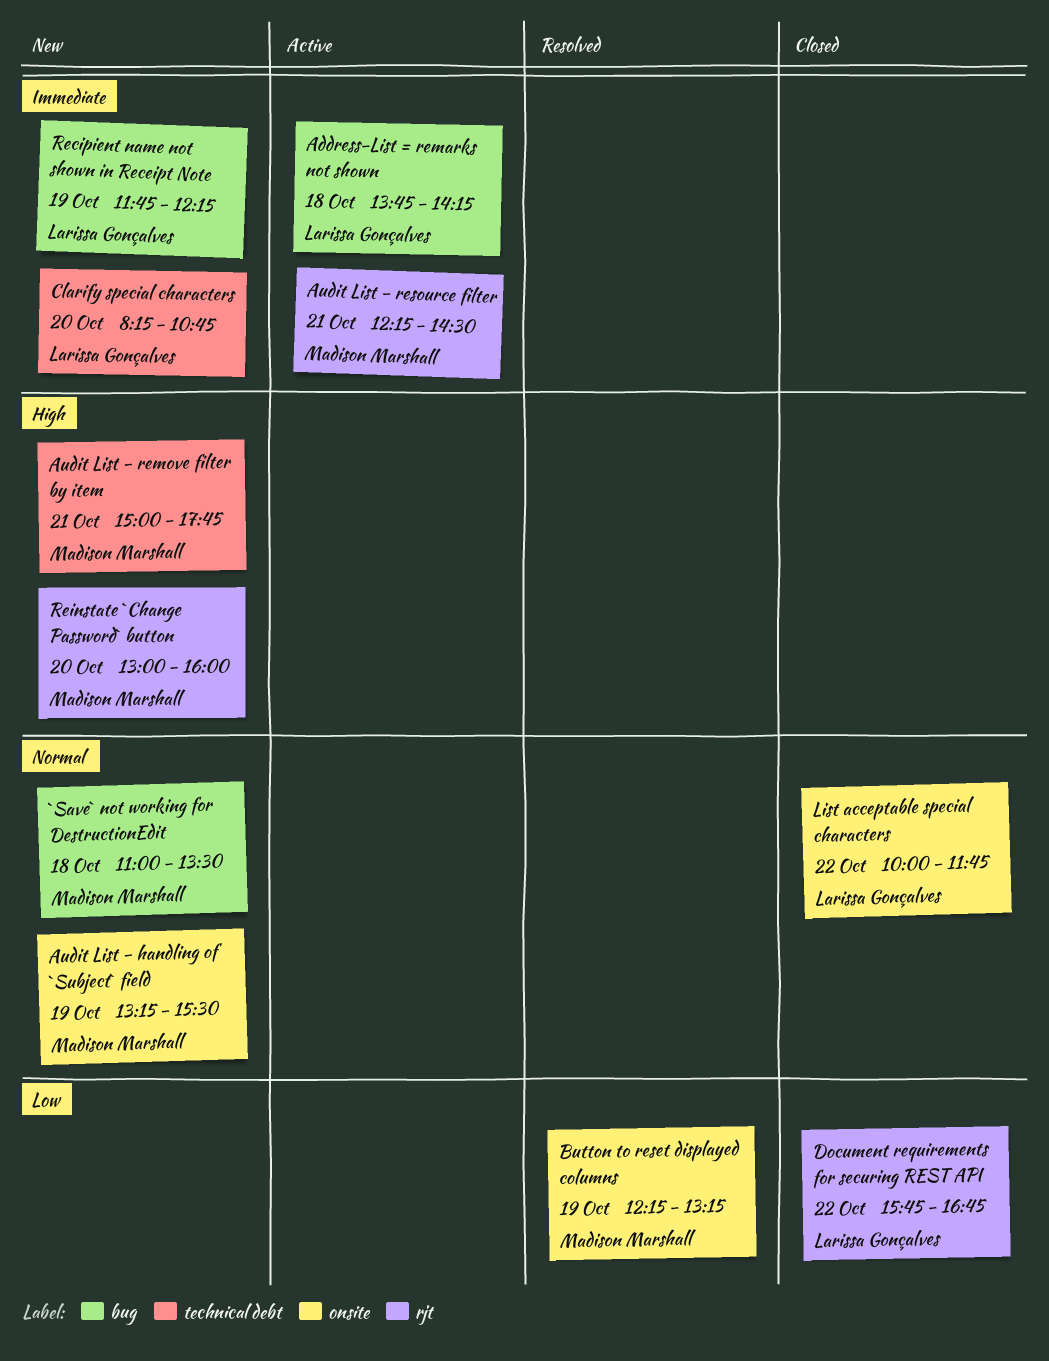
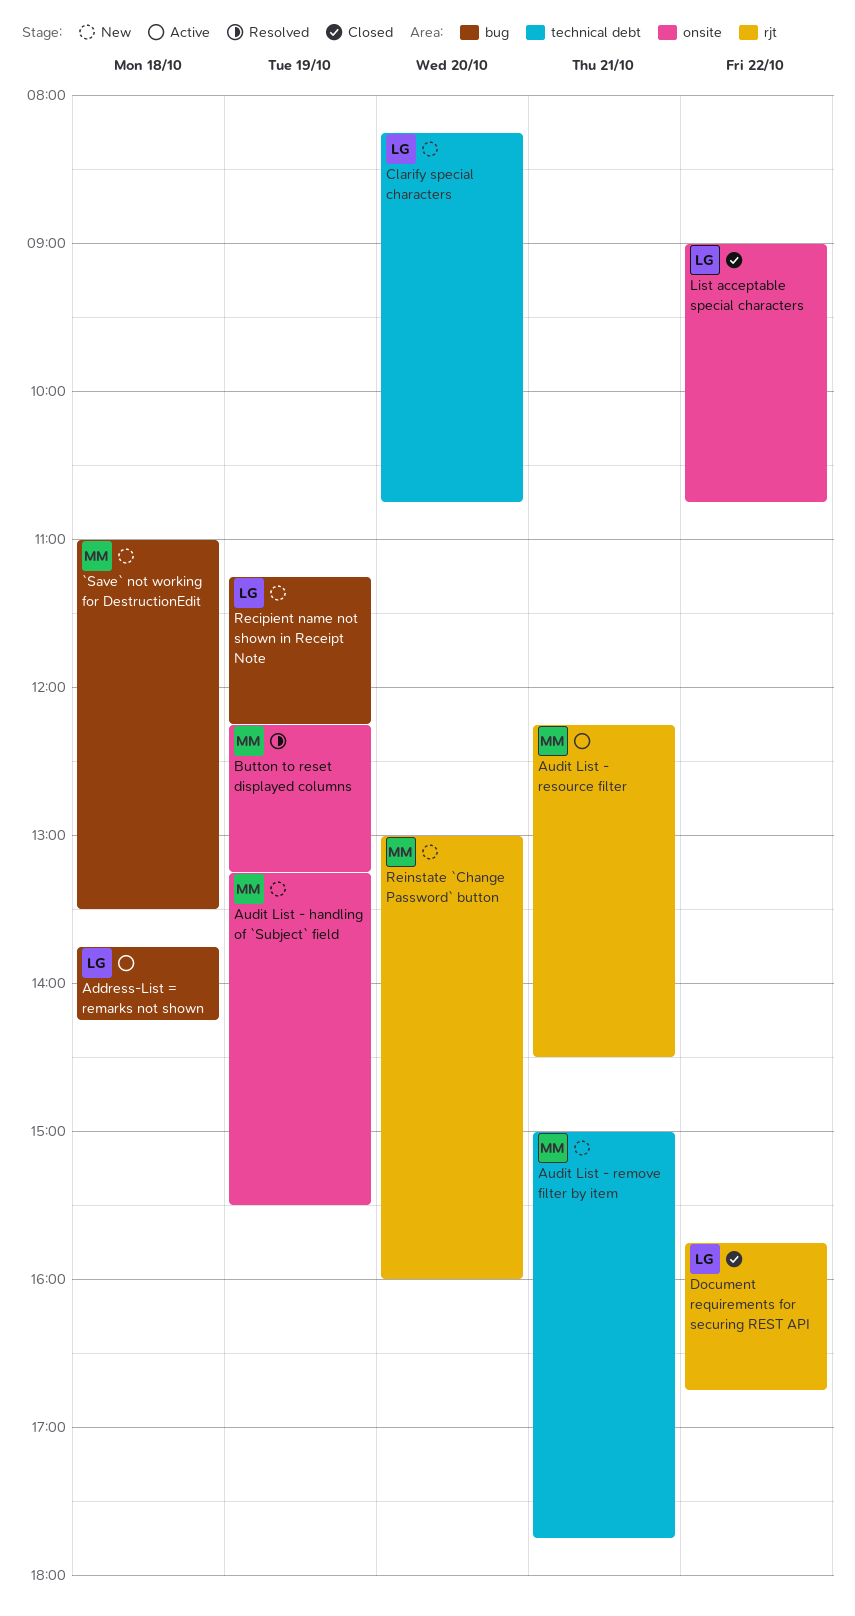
List acceptable special characters, begins: 10:00 -> 09:00
List acceptable special characters, ends: 11:45 -> 10:45
Recipient name not shown in Receipt Note, begins: 11:45 -> 11:15

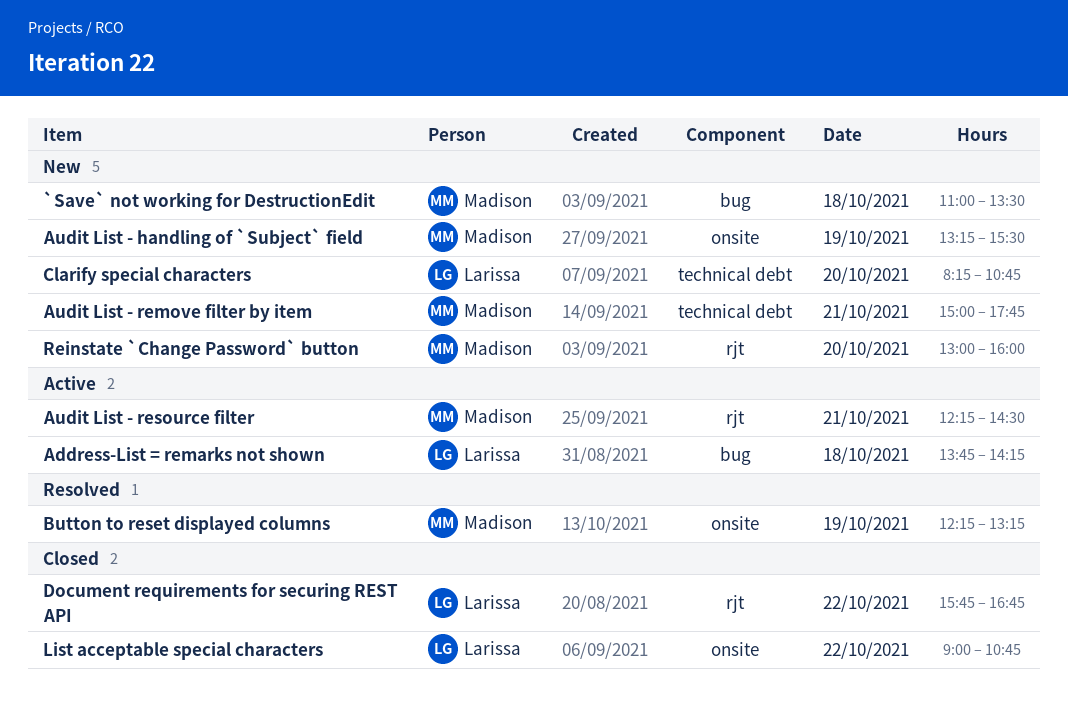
Recipient name not shown in Receipt Note: present -> none

